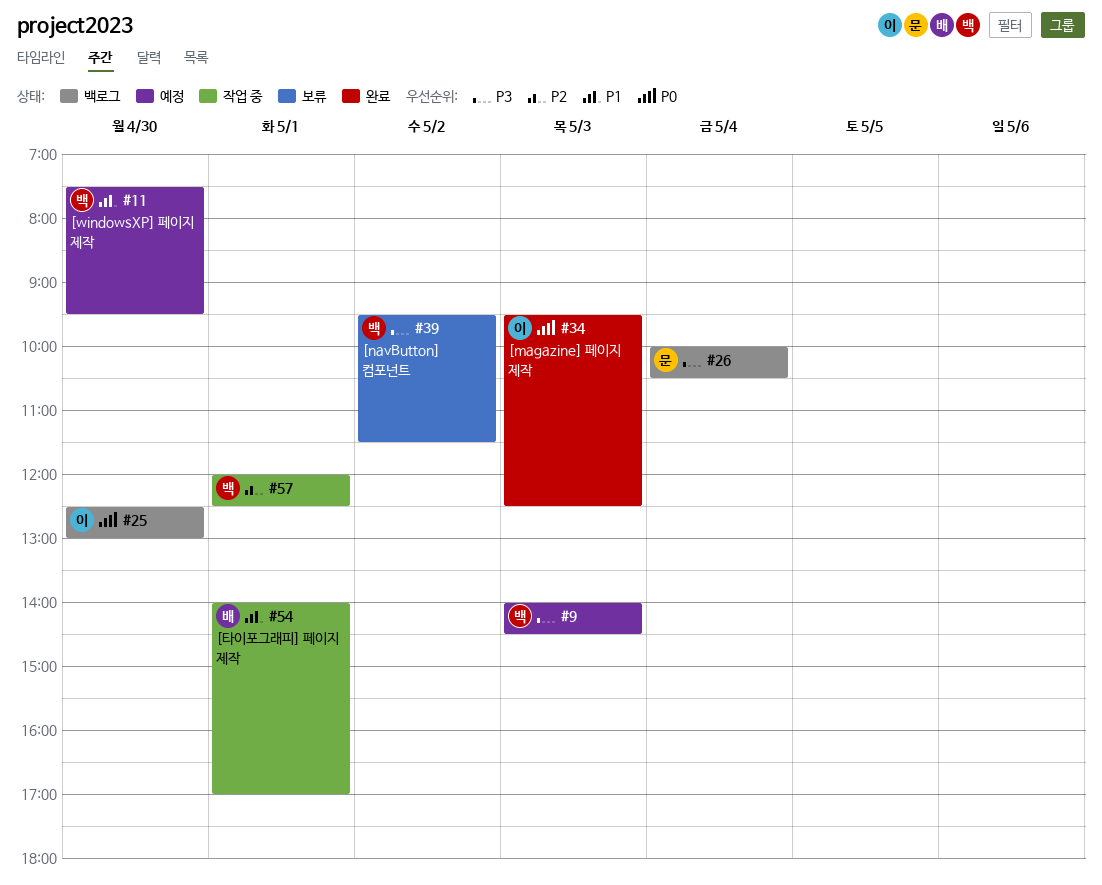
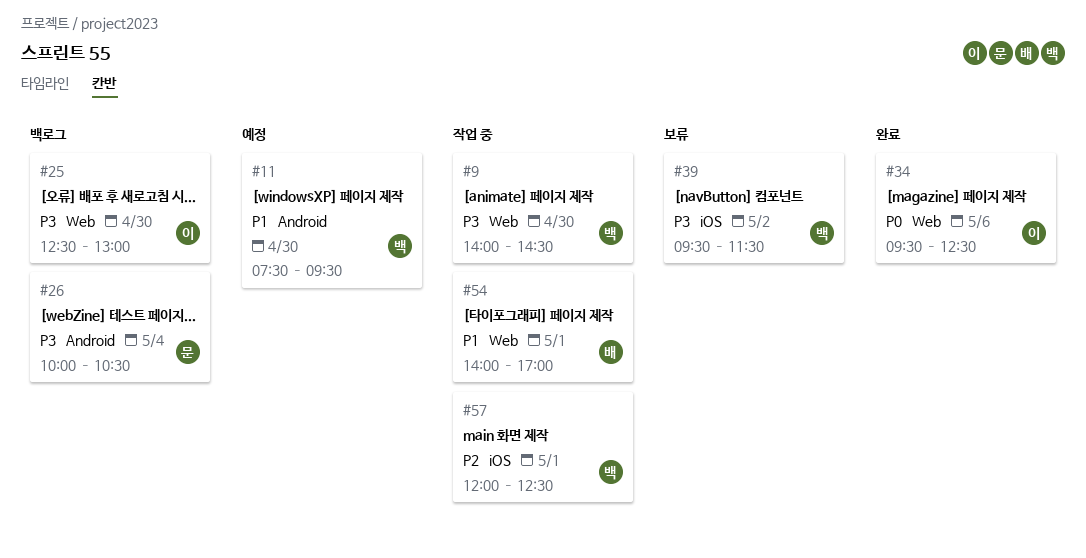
#9, status: 예정 -> 작업 중
#9, day: May 3 -> Apr 30
#25, priority: P0 -> P3
#34, day: May 3 -> May 6

